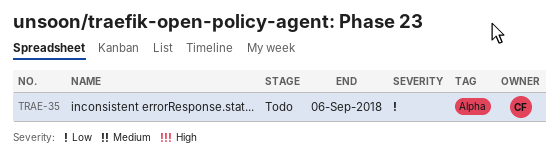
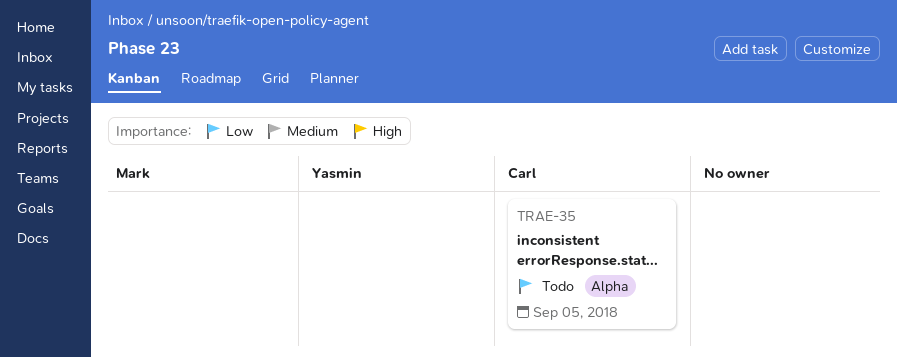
TRAE-35, due: Sep 6 -> Sep 5

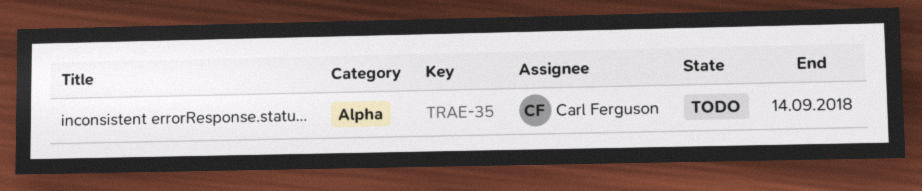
TRAE-35, due: Sep 5 -> Sep 14

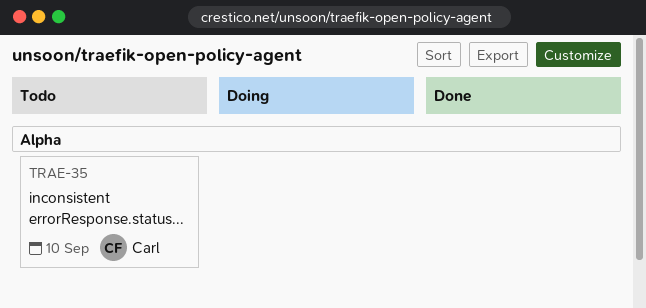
TRAE-35, due: Sep 14 -> Sep 10

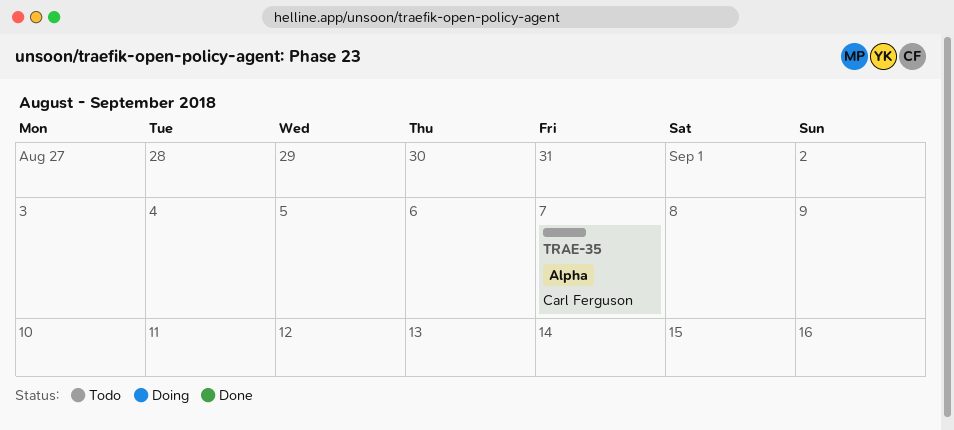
TRAE-35, due: Sep 10 -> Sep 7

